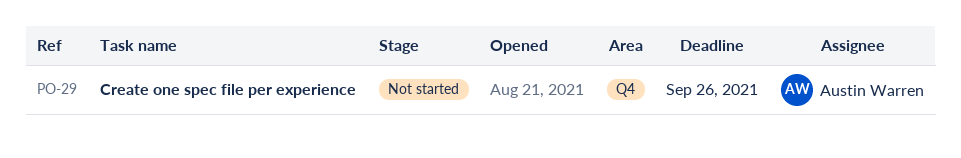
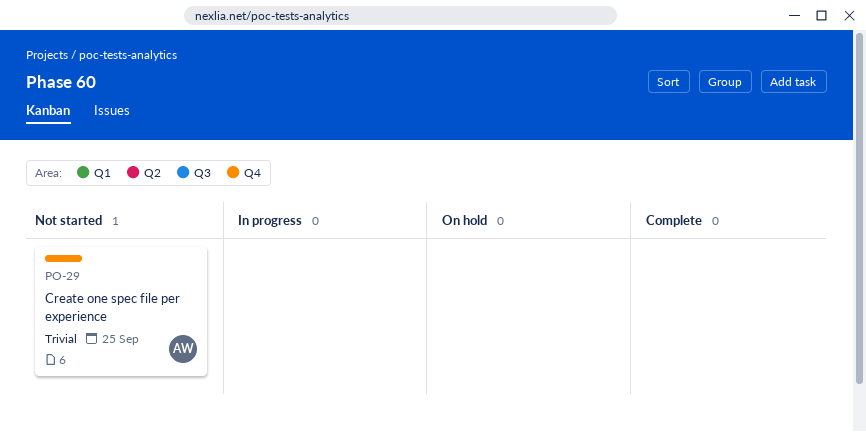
PO-29, due: Sep 26 -> Sep 25

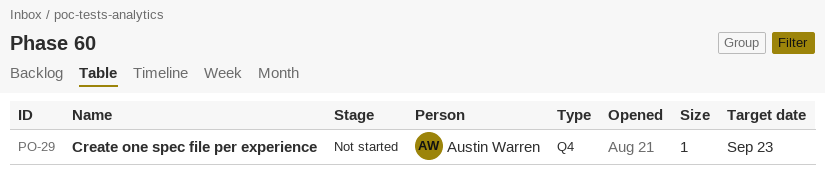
PO-29, due: Sep 25 -> Sep 23

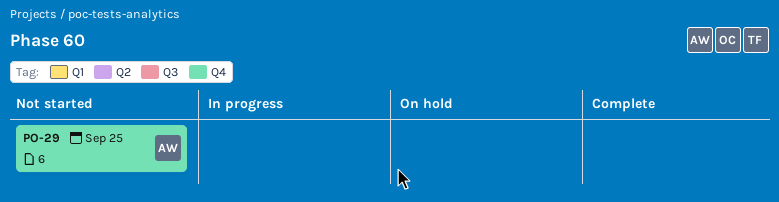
PO-29, due: Sep 23 -> Sep 25

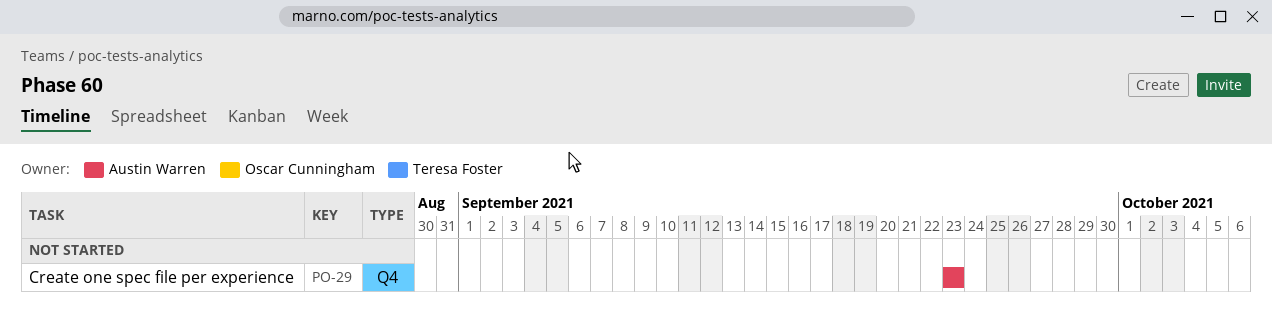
PO-29, due: Sep 25 -> Sep 23

